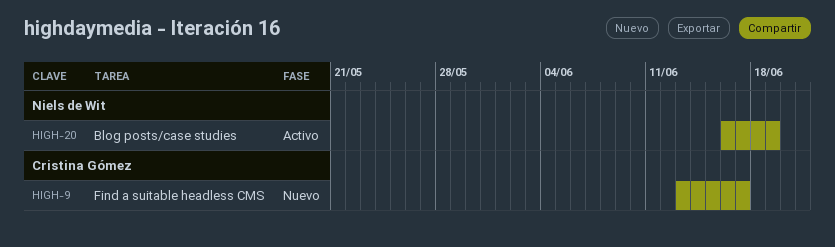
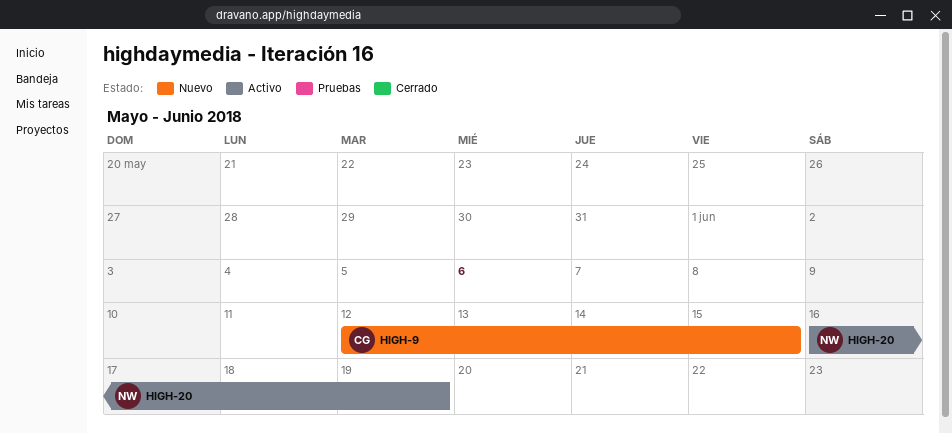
HIGH-9, start: Jun 13 -> Jun 12
HIGH-9, due: Jun 17 -> Jun 15

